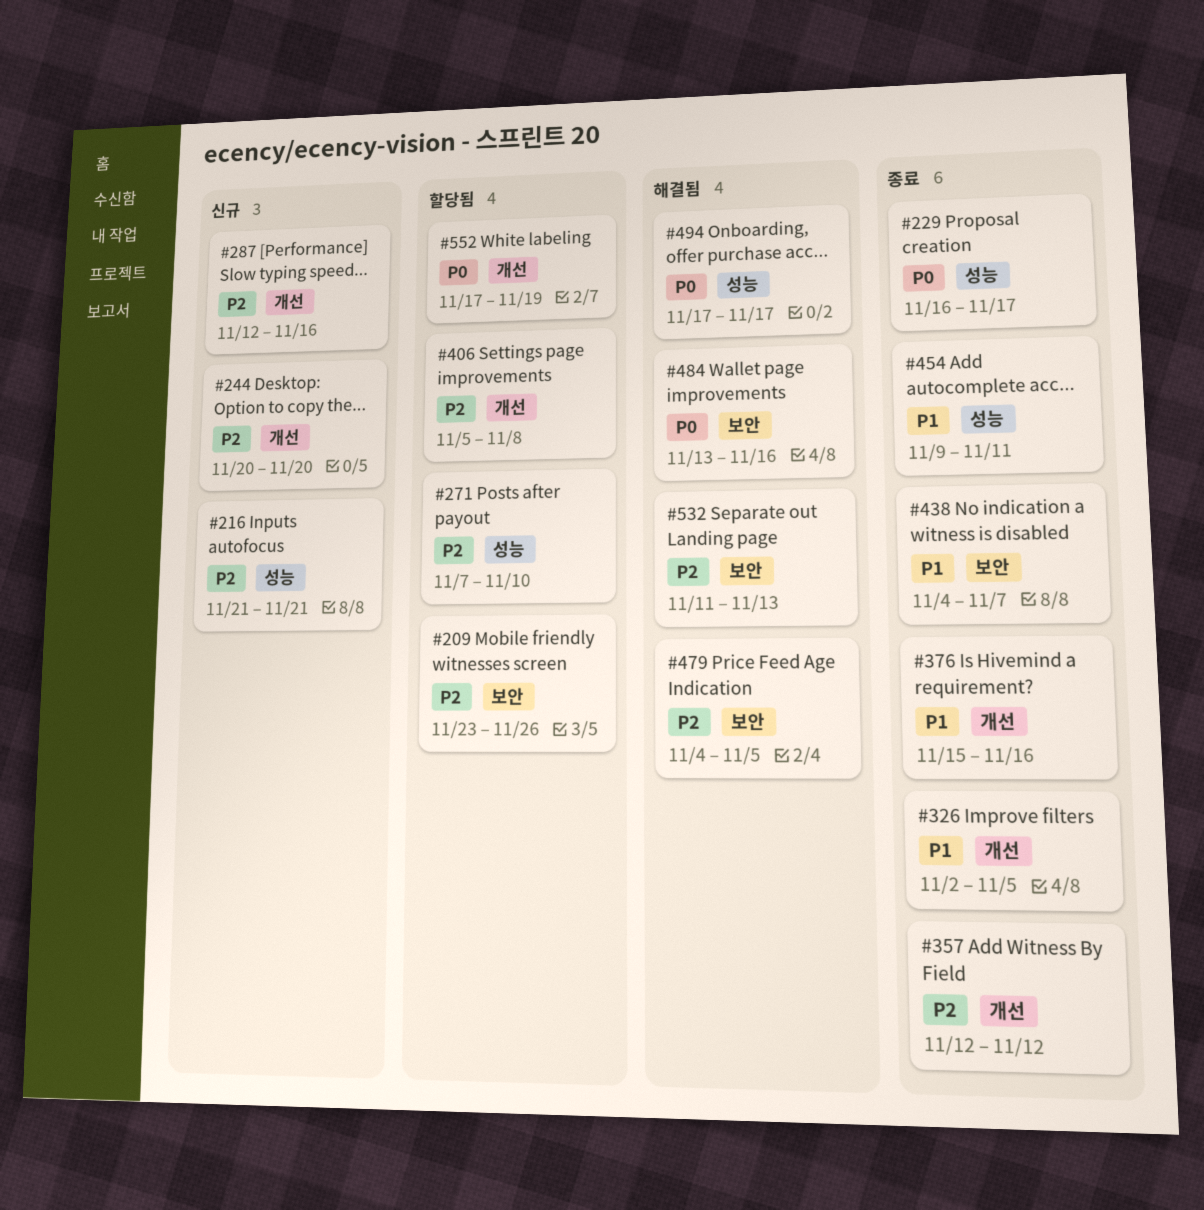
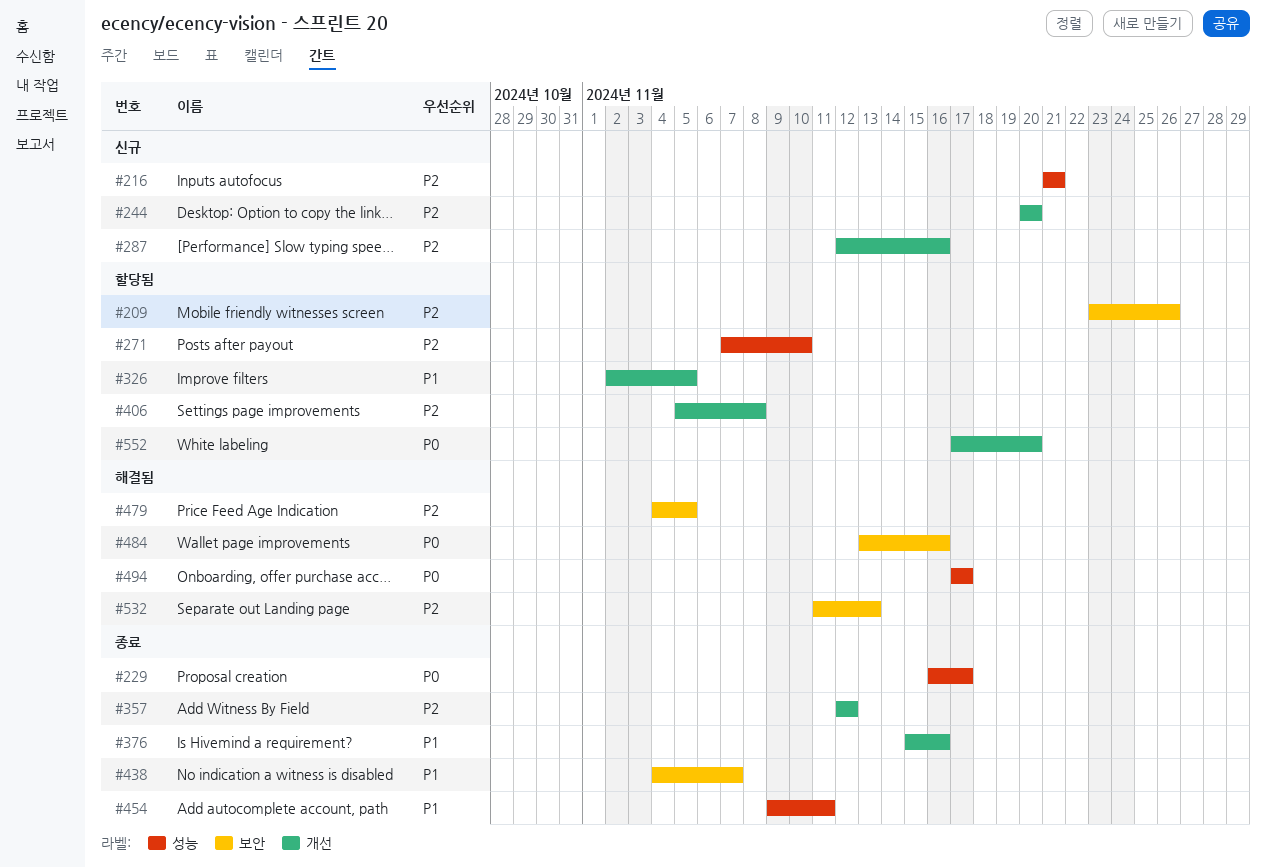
#326, status: 종료 -> 할당됨
#552, due: Nov 19 -> Nov 20

